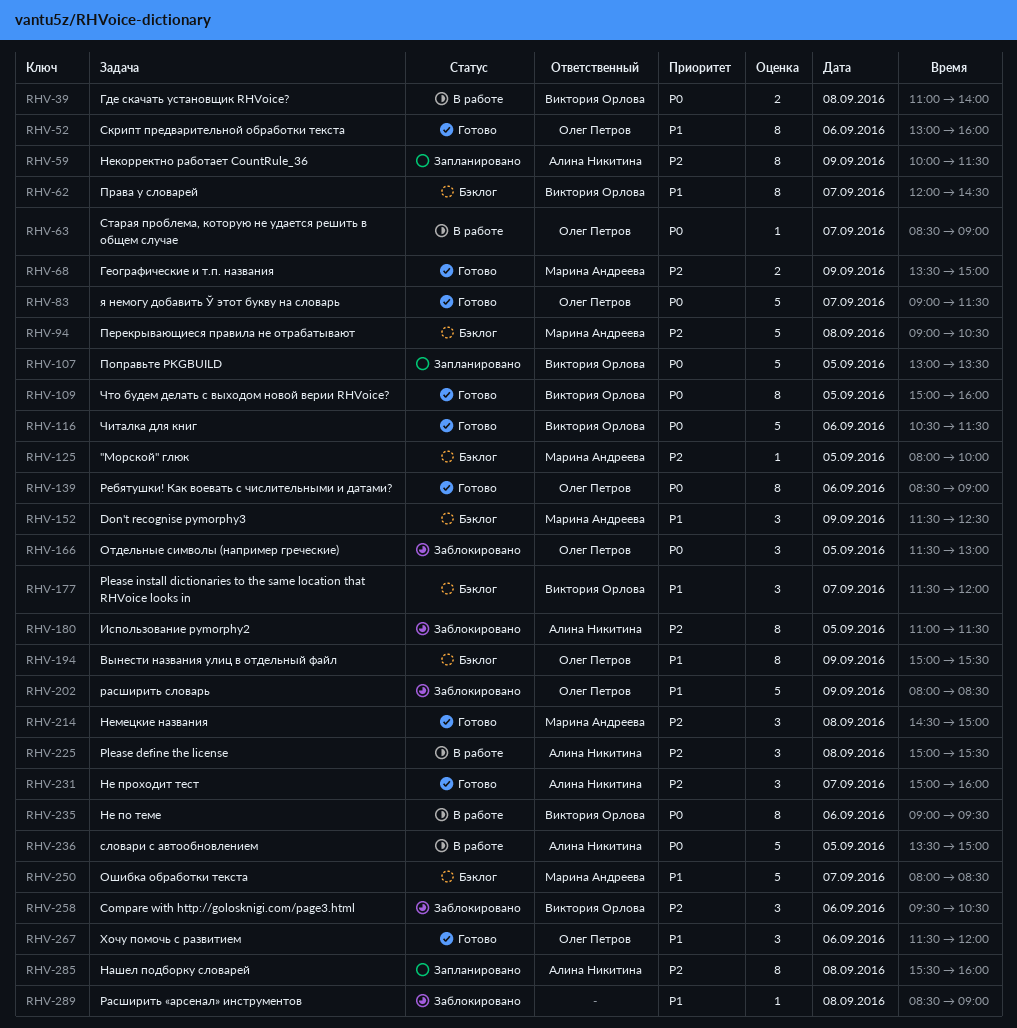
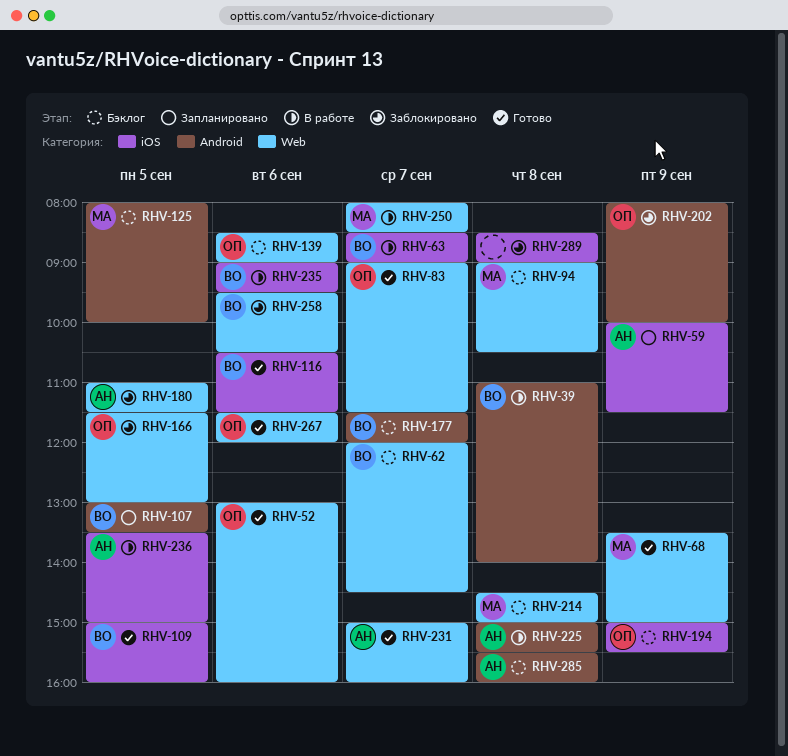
RHV-63, owner: Олег Петров -> Виктория Орлова
RHV-139, status: Готово -> Бэклог
RHV-152: present -> none
RHV-202, ends: 08:30 -> 10:00
RHV-214, status: Готово -> Бэклог
RHV-250, status: Бэклог -> В работе
RHV-285, status: Запланировано -> Бэклог

